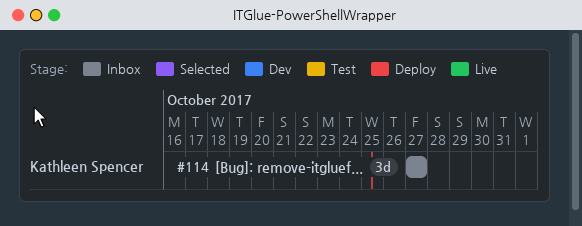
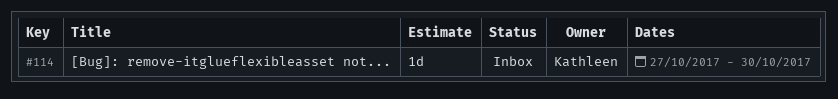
#114, estimate: 3d -> 1d
#114, due: Oct 27 -> Oct 30

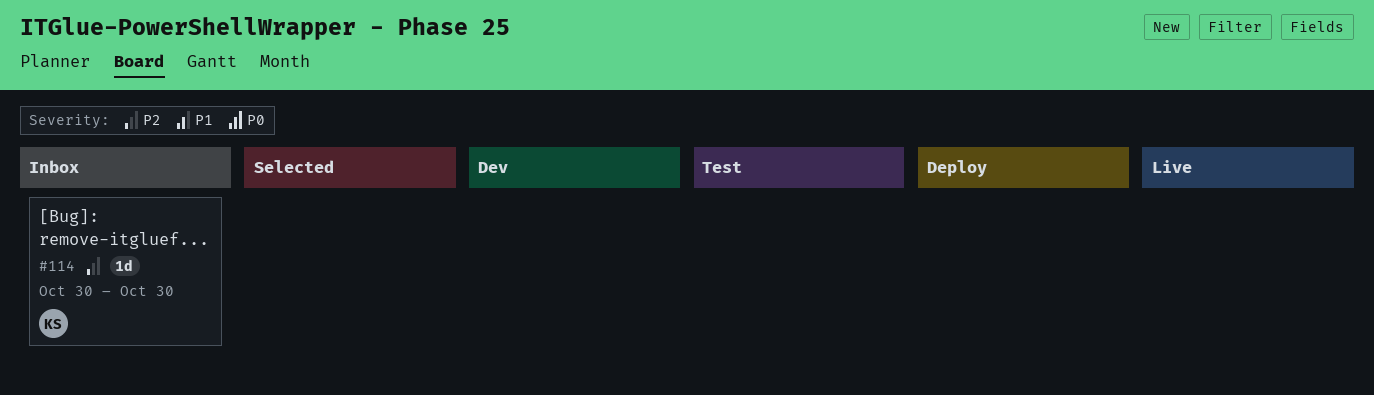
#114, start: Oct 27 -> Oct 30

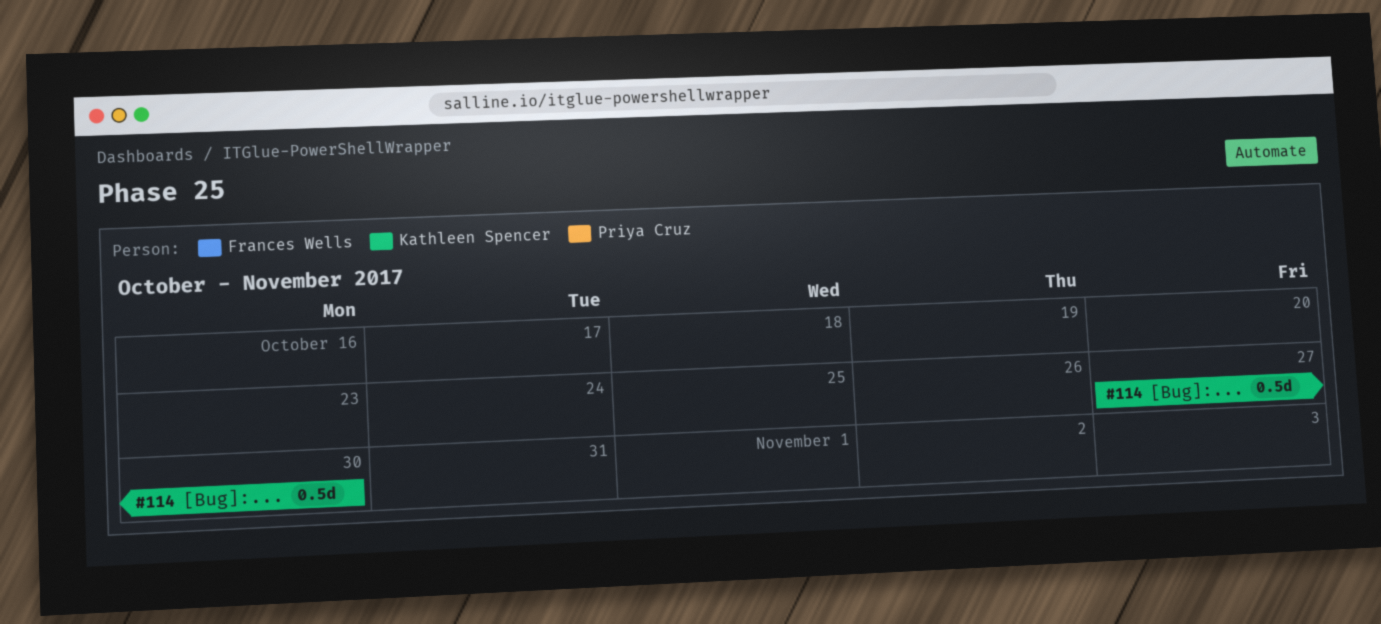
#114, estimate: 1d -> 0.5d
#114, start: Oct 30 -> Oct 27

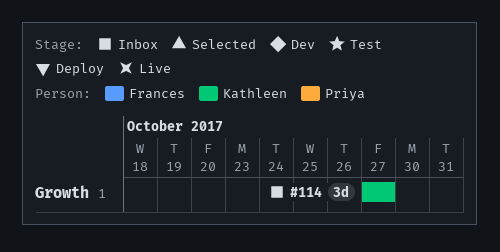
#114, estimate: 0.5d -> 3d
#114, due: Oct 30 -> Oct 27

